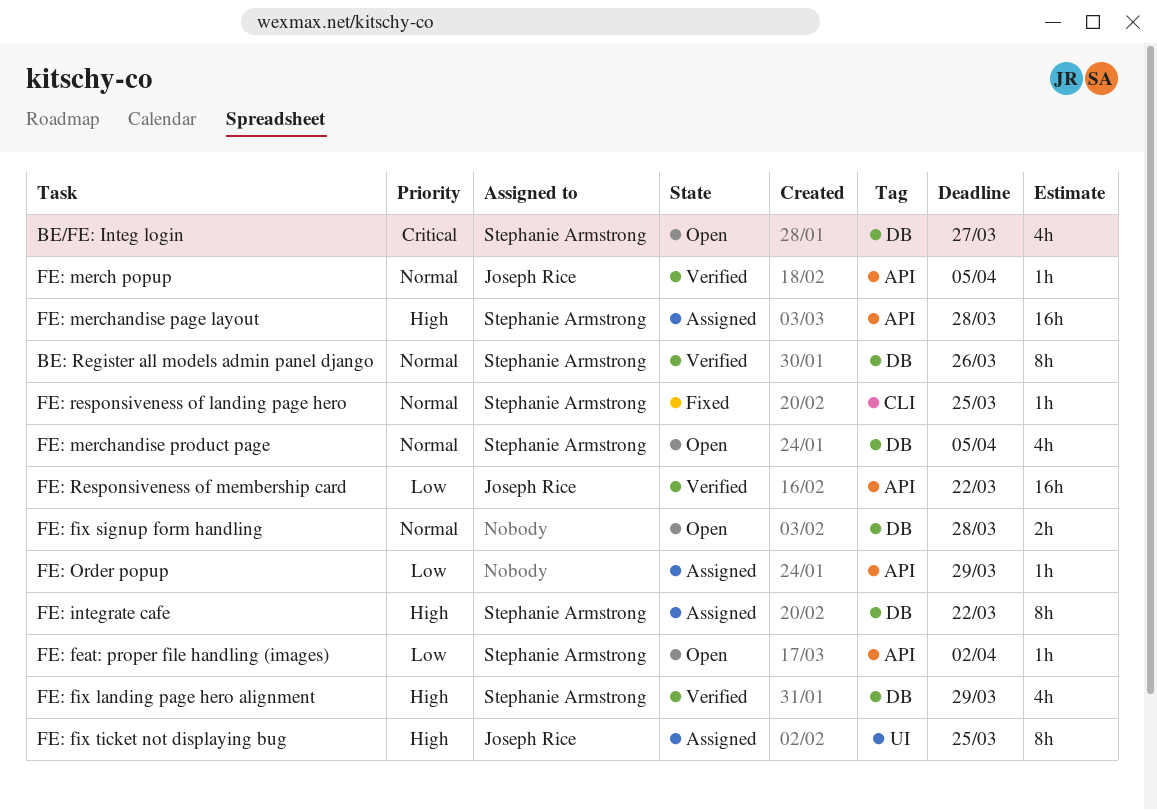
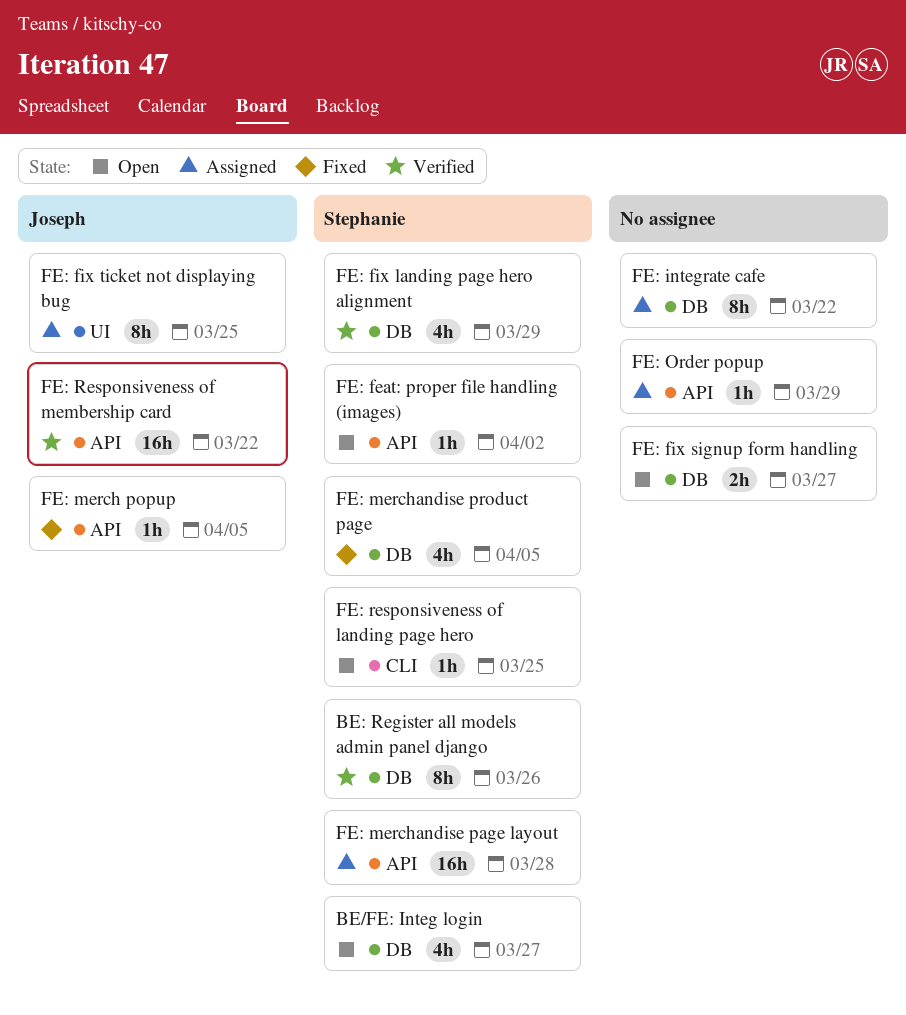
FE: fix signup form handling, due: Mar 28 -> Mar 27
FE: integrate cafe, owner: Stephanie Armstrong -> none
FE: merch popup, status: Verified -> Fixed
FE: merchandise product page, status: Open -> Fixed
FE: responsiveness of landing page hero, status: Fixed -> Open

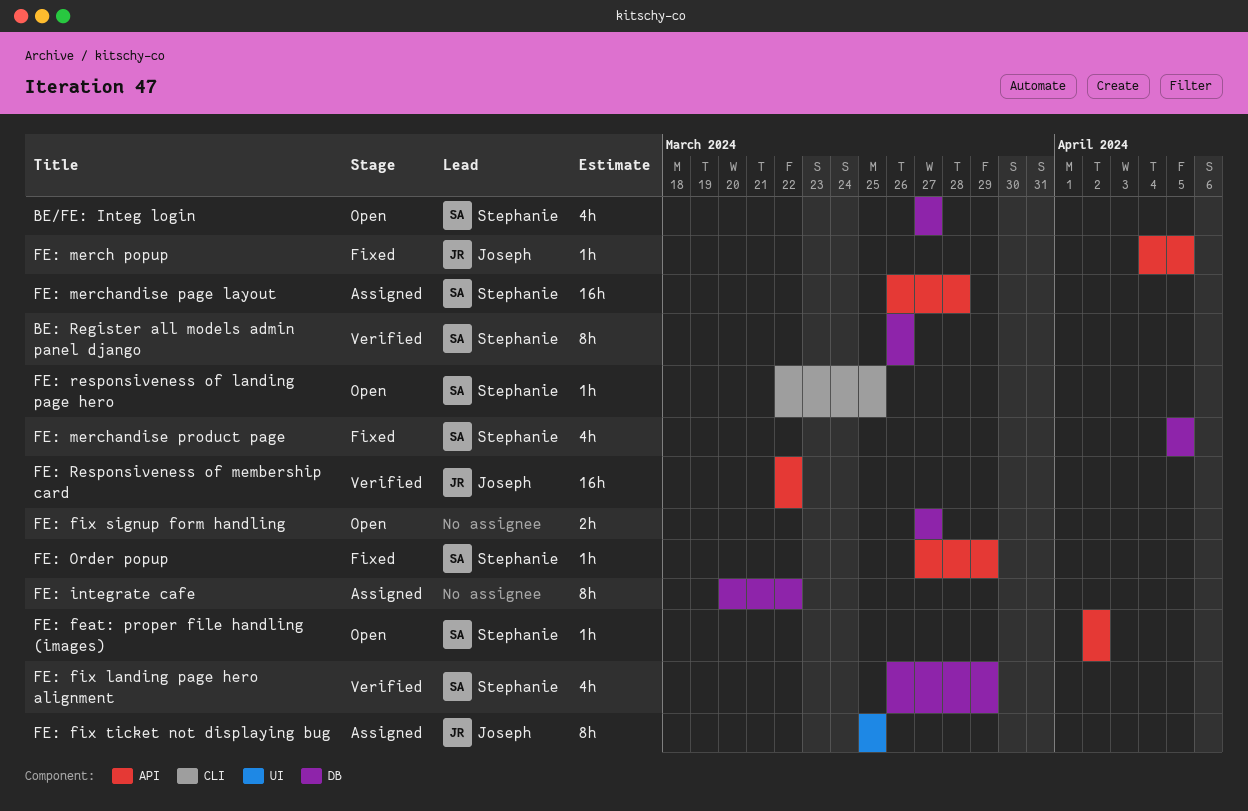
FE: Order popup, status: Assigned -> Fixed
FE: Order popup, owner: none -> Stephanie

